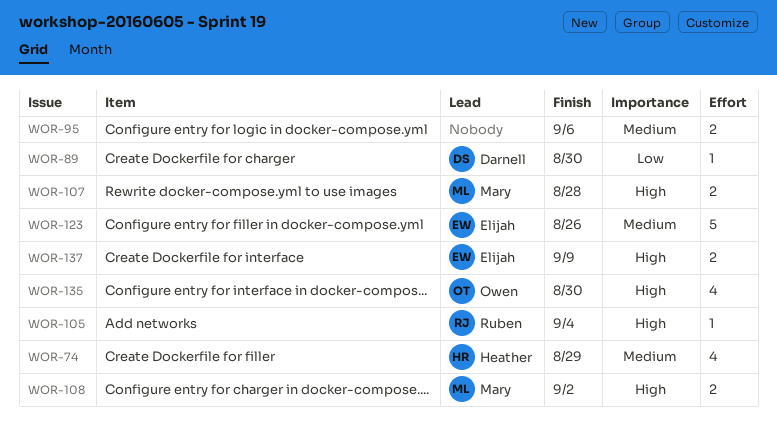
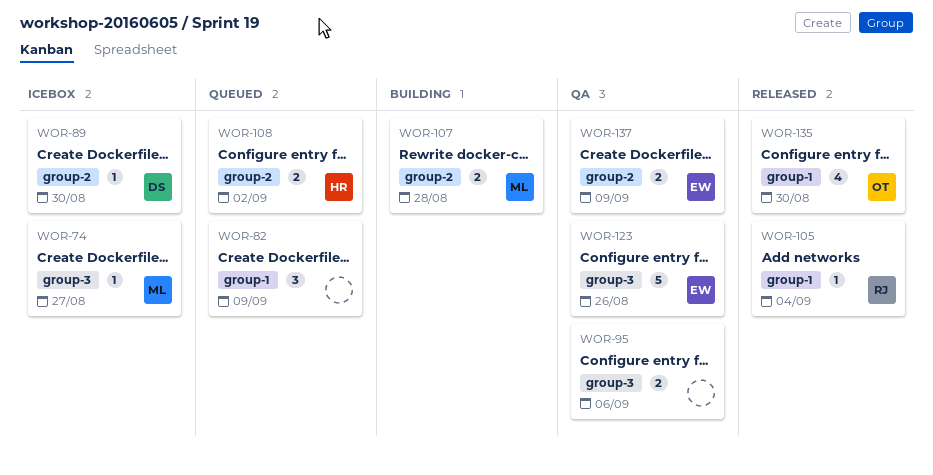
WOR-74, owner: Heather -> Mary
WOR-74, estimate: 4 -> 1
WOR-74, due: Aug 29 -> Aug 27
WOR-82: none -> present
WOR-108, owner: Mary -> Heather

